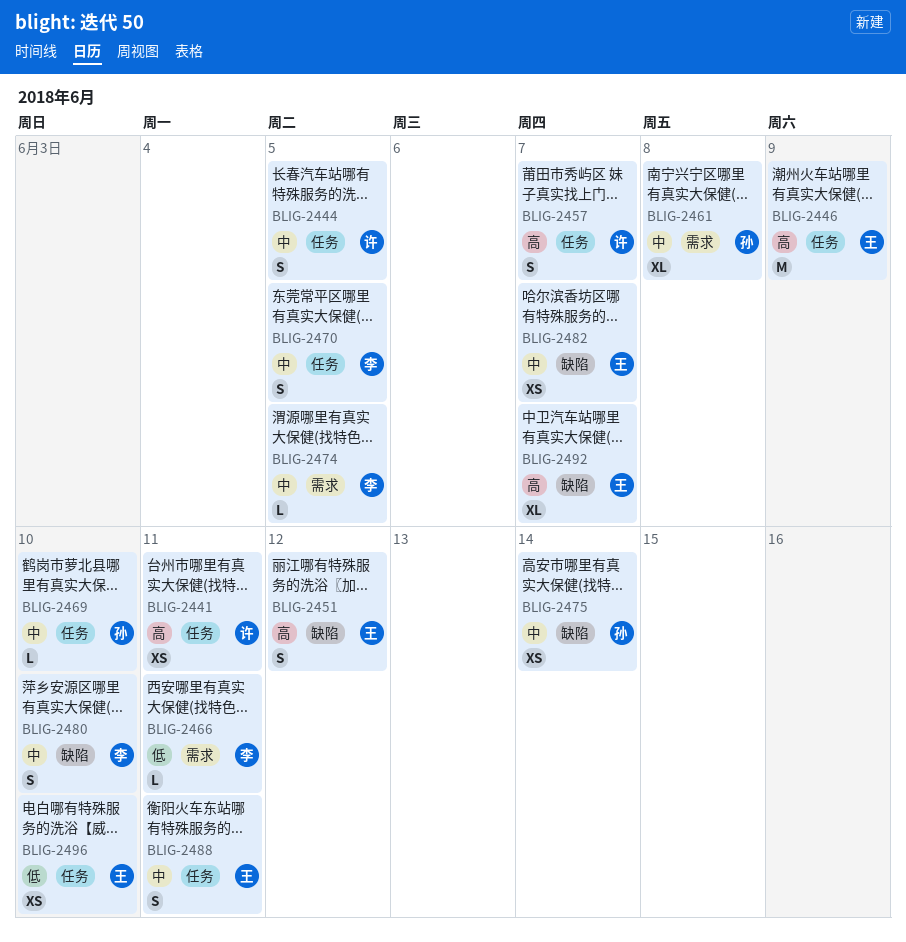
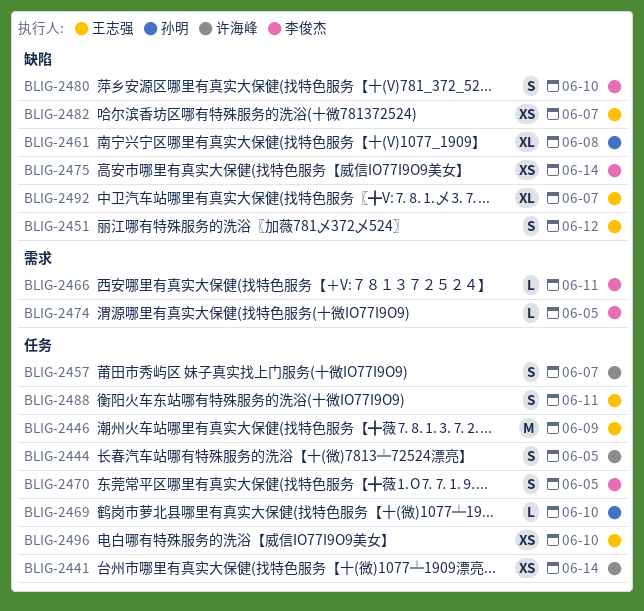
BLIG-2441, due: Jun 11 -> Jun 14
BLIG-2461, label: 需求 -> 缺陷
BLIG-2475, owner: 孙明 -> 李俊杰

